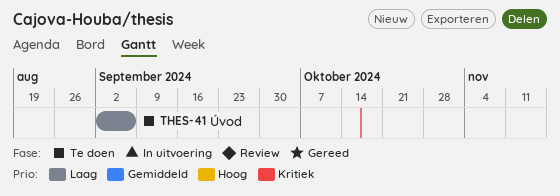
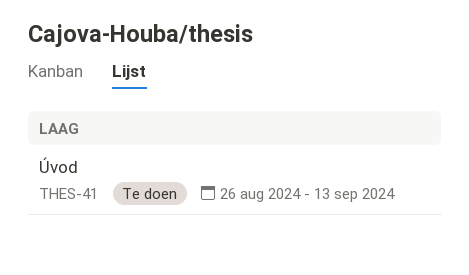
THES-41, start: Sep 2 -> Aug 26
THES-41, due: Sep 6 -> Sep 13

